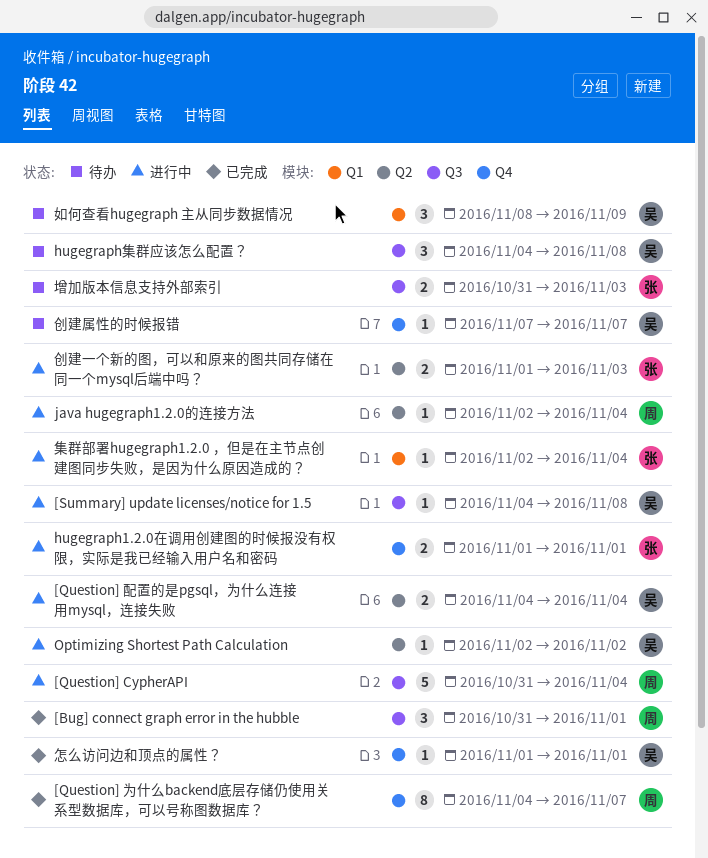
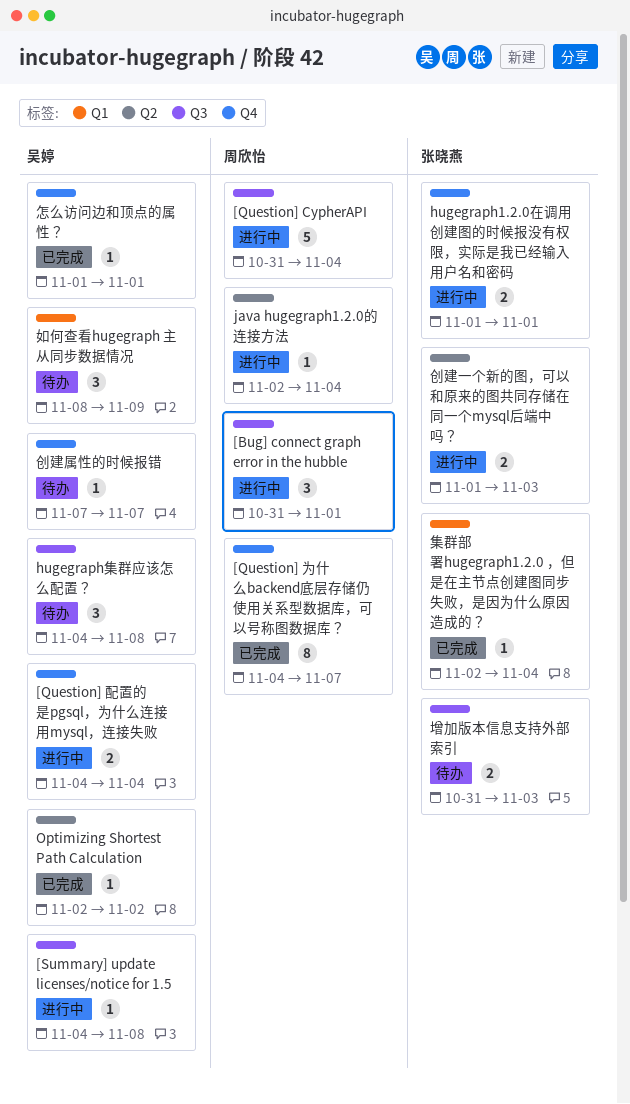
[Bug] connect graph error in the hubble, status: 已完成 -> 进行中
[Question] 配置的是pgsql，为什么连接用mysql，连接失败, label: Q2 -> Q4
Optimizing Shortest Path Calculation, status: 进行中 -> 已完成
集群部署hugegraph1.2.0 ，但是在主节点创建图同步失败，是因为什么原因造成的？, status: 进行中 -> 已完成

